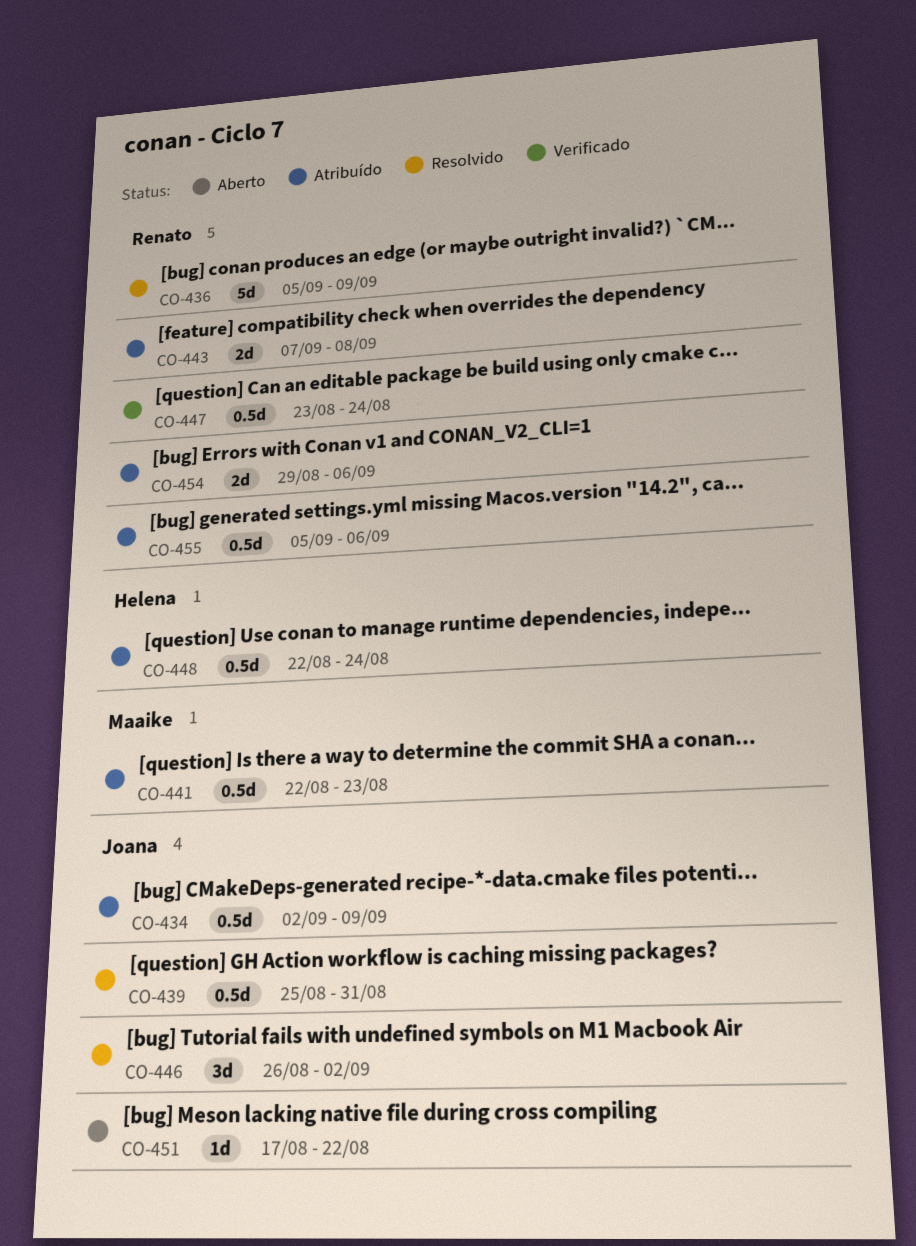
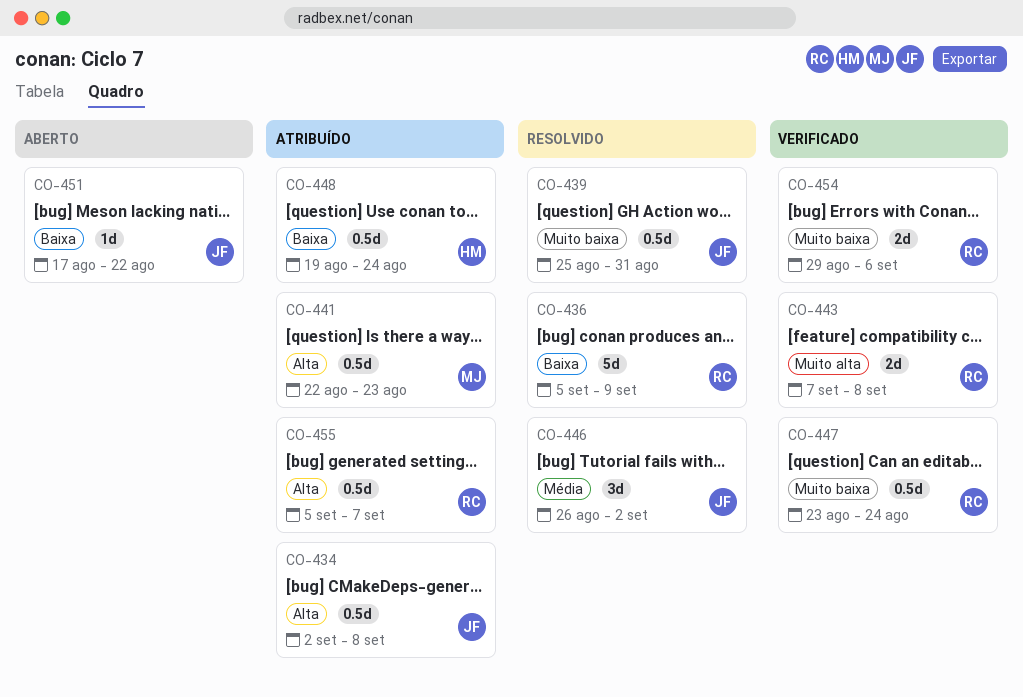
CO-434, due: Sep 9 -> Sep 8
CO-443, status: Atribuído -> Verificado
CO-448, start: Aug 22 -> Aug 19
CO-454, status: Atribuído -> Verificado
CO-455, due: Sep 6 -> Sep 7

